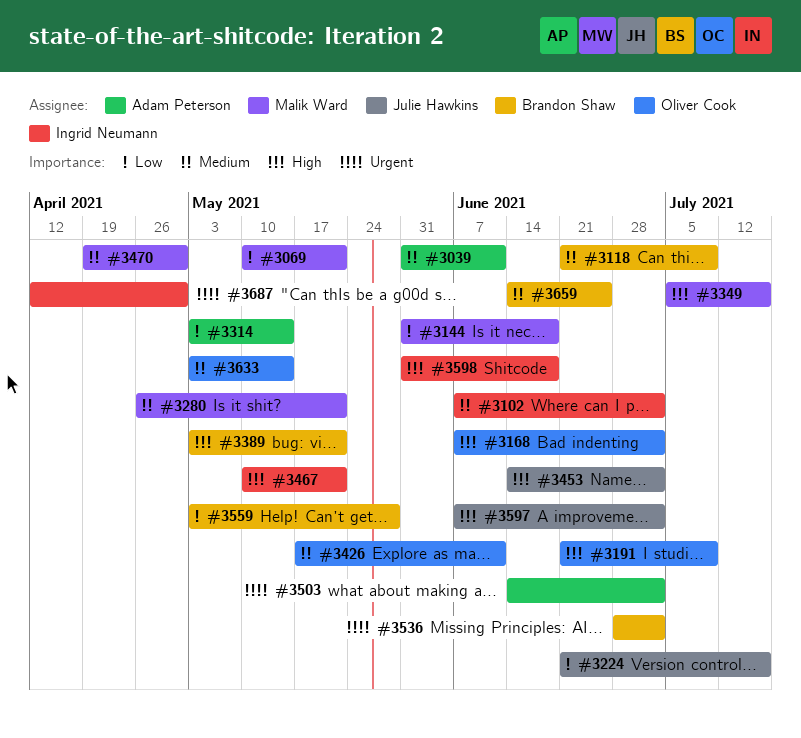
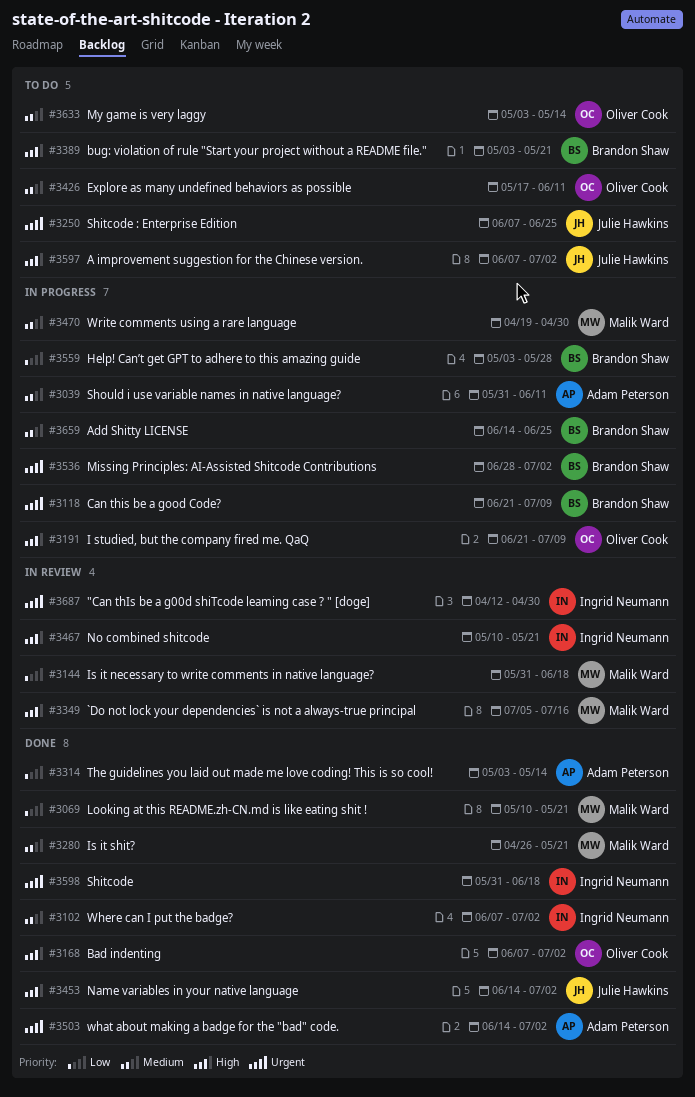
#3118, priority: Medium -> Urgent
#3224: present -> none
#3250: none -> present
#3598, priority: High -> Urgent

